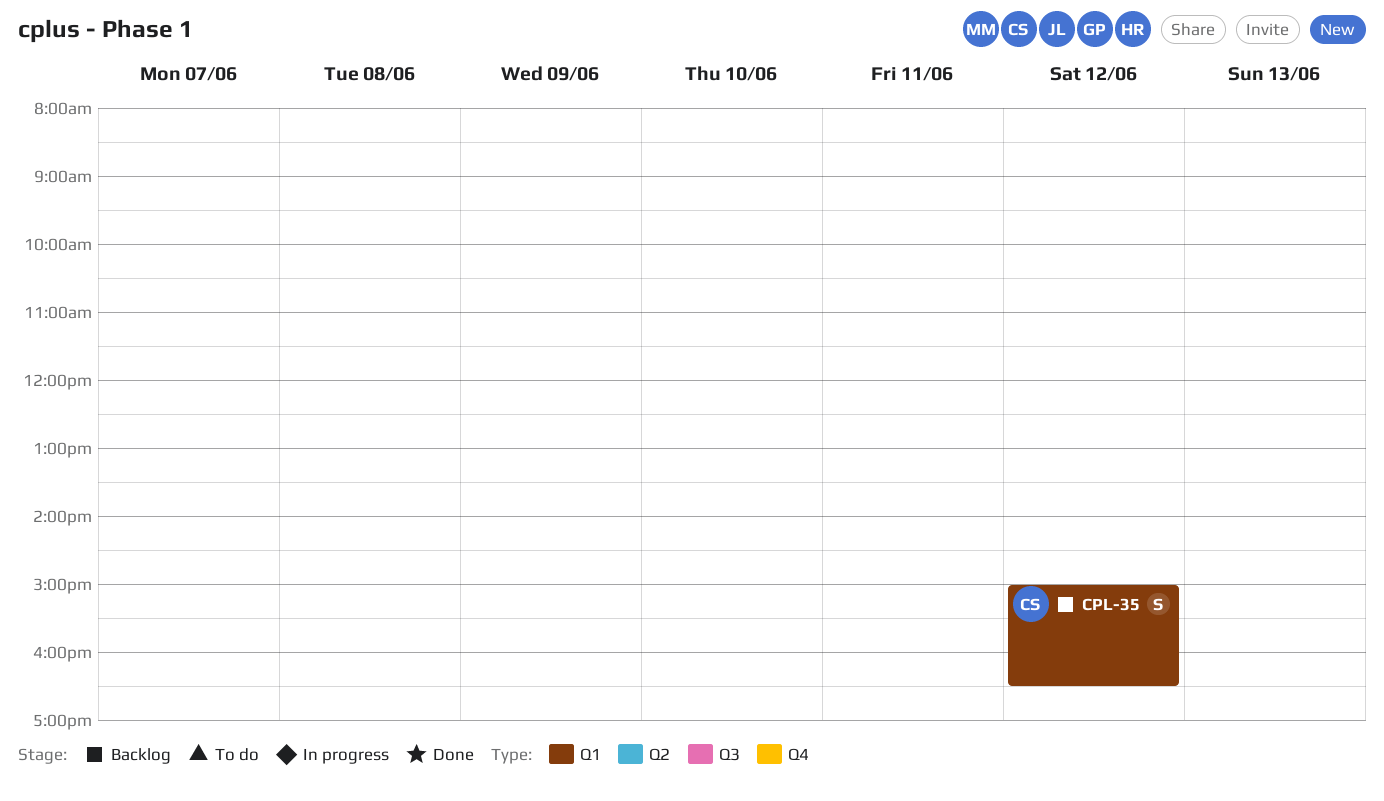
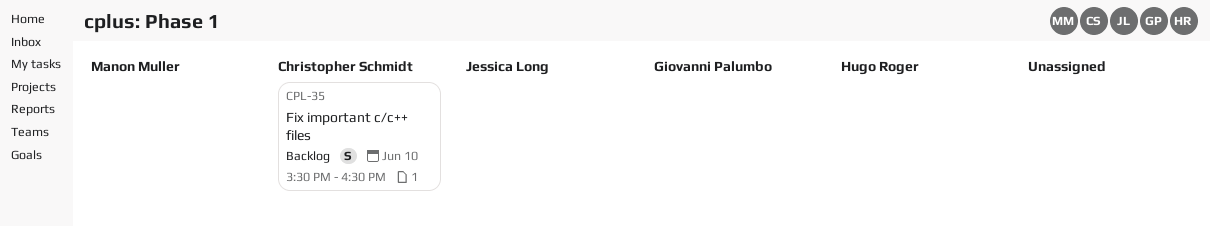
CPL-35, day: Jun 12 -> Jun 10
CPL-35, begins: 15:00 -> 15:30

